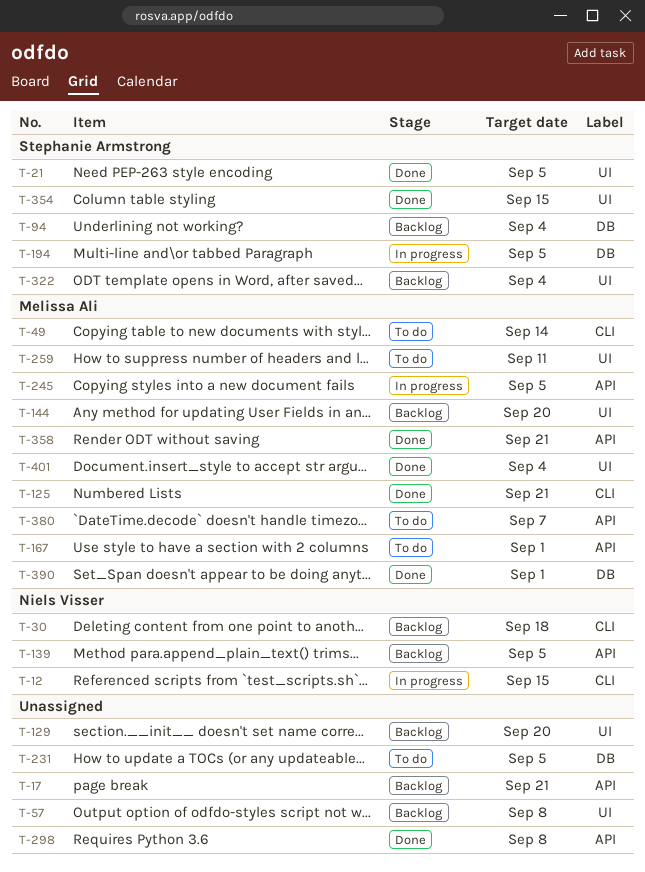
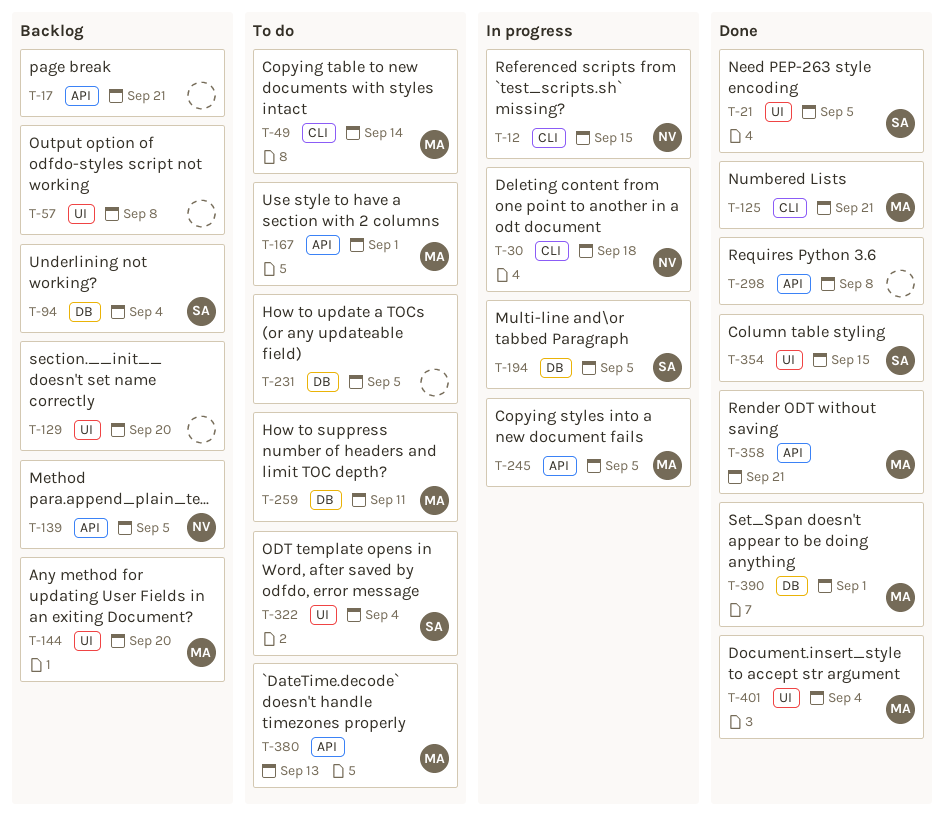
T-30, status: Backlog -> In progress
T-259, label: UI -> DB
T-322, status: Backlog -> To do
T-380, due: Sep 7 -> Sep 13

